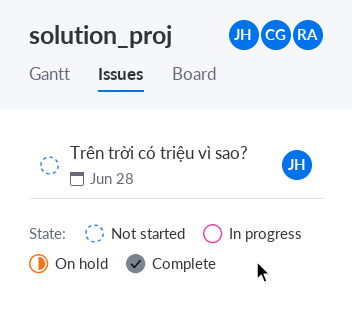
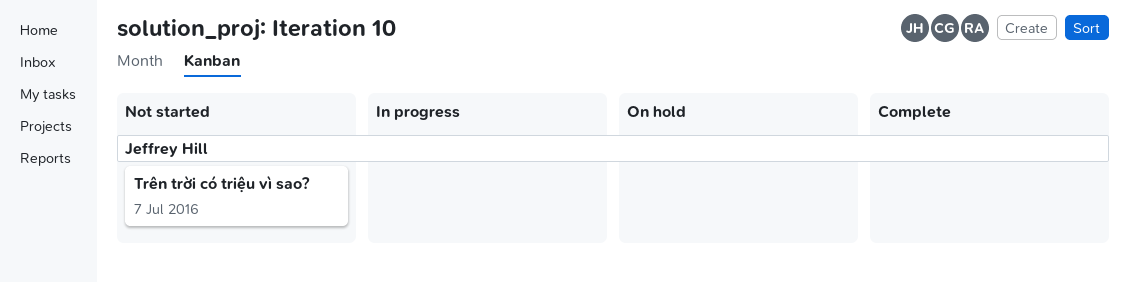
Trên trời có triệu vì sao?, due: Jun 28 -> Jul 7

